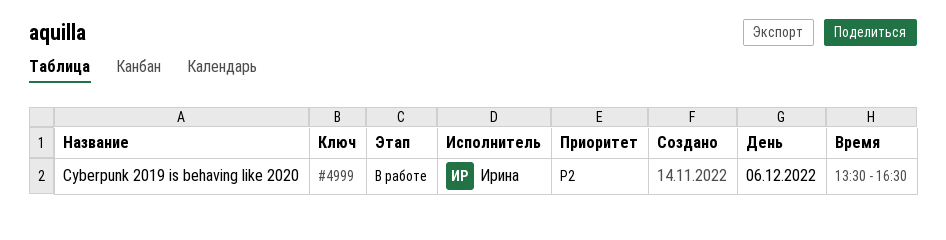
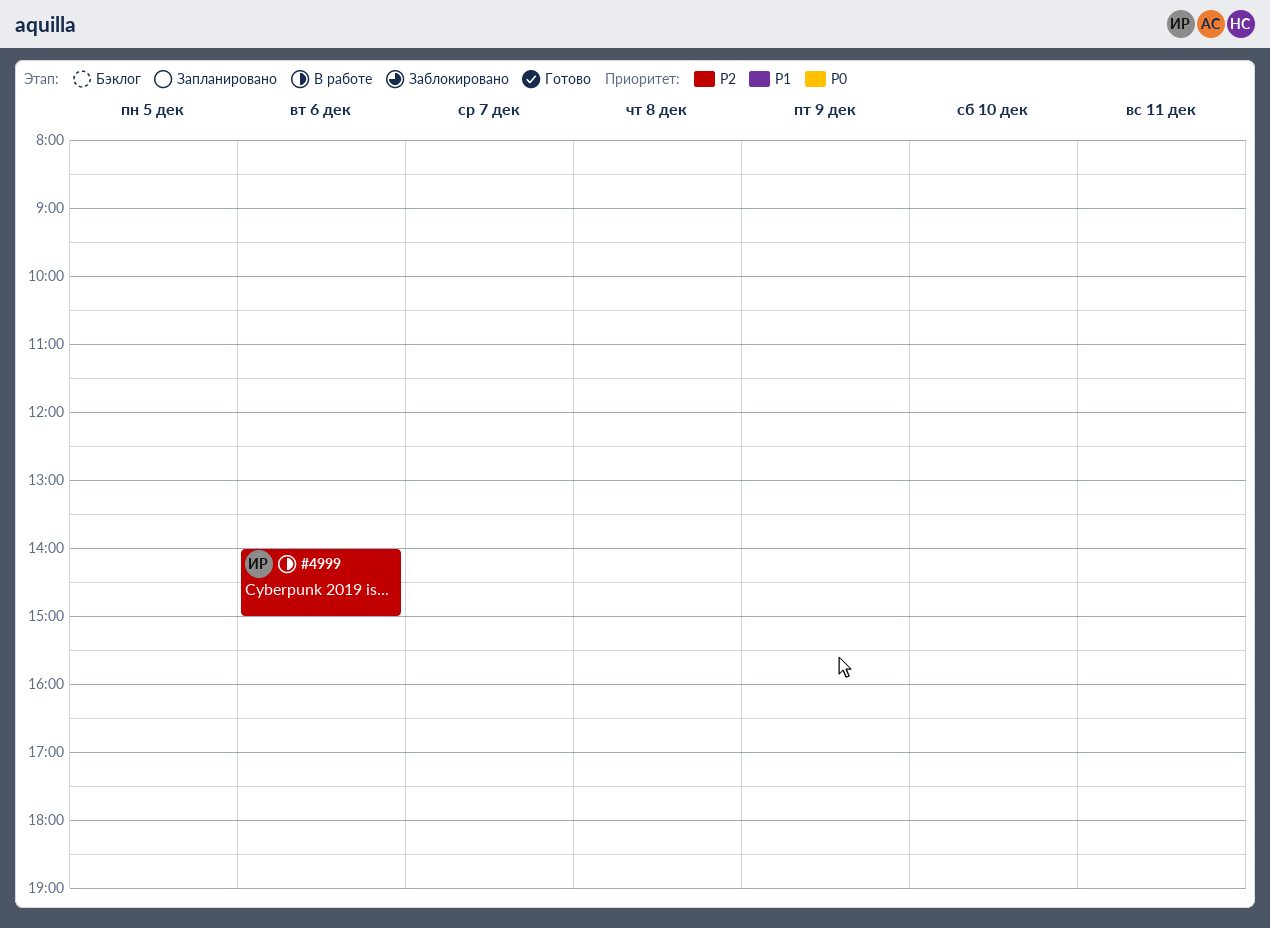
#4999, begins: 13:30 -> 14:00
#4999, ends: 16:30 -> 15:00

